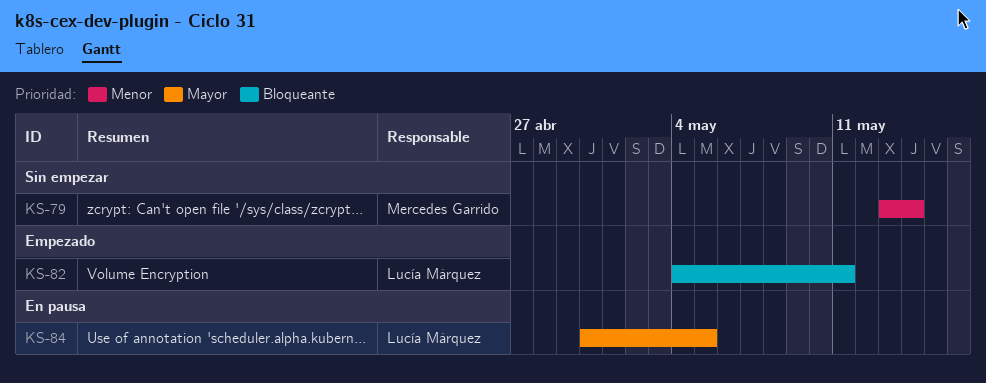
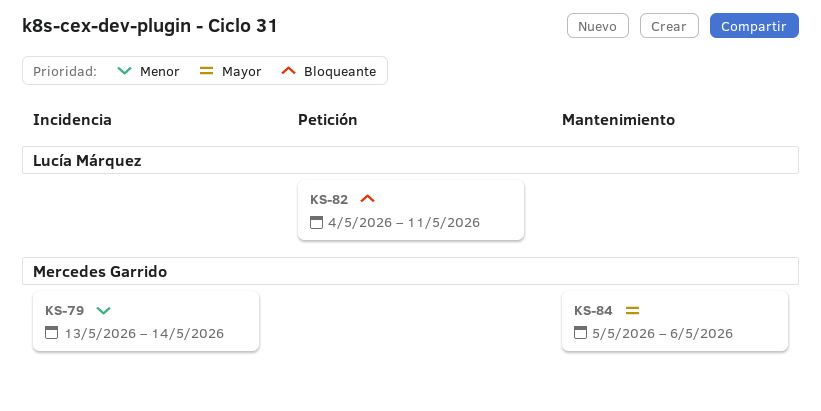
KS-84, owner: Lucía Márquez -> Mercedes Garrido
KS-84, start: Apr 30 -> May 5
KS-84, due: May 5 -> May 6

